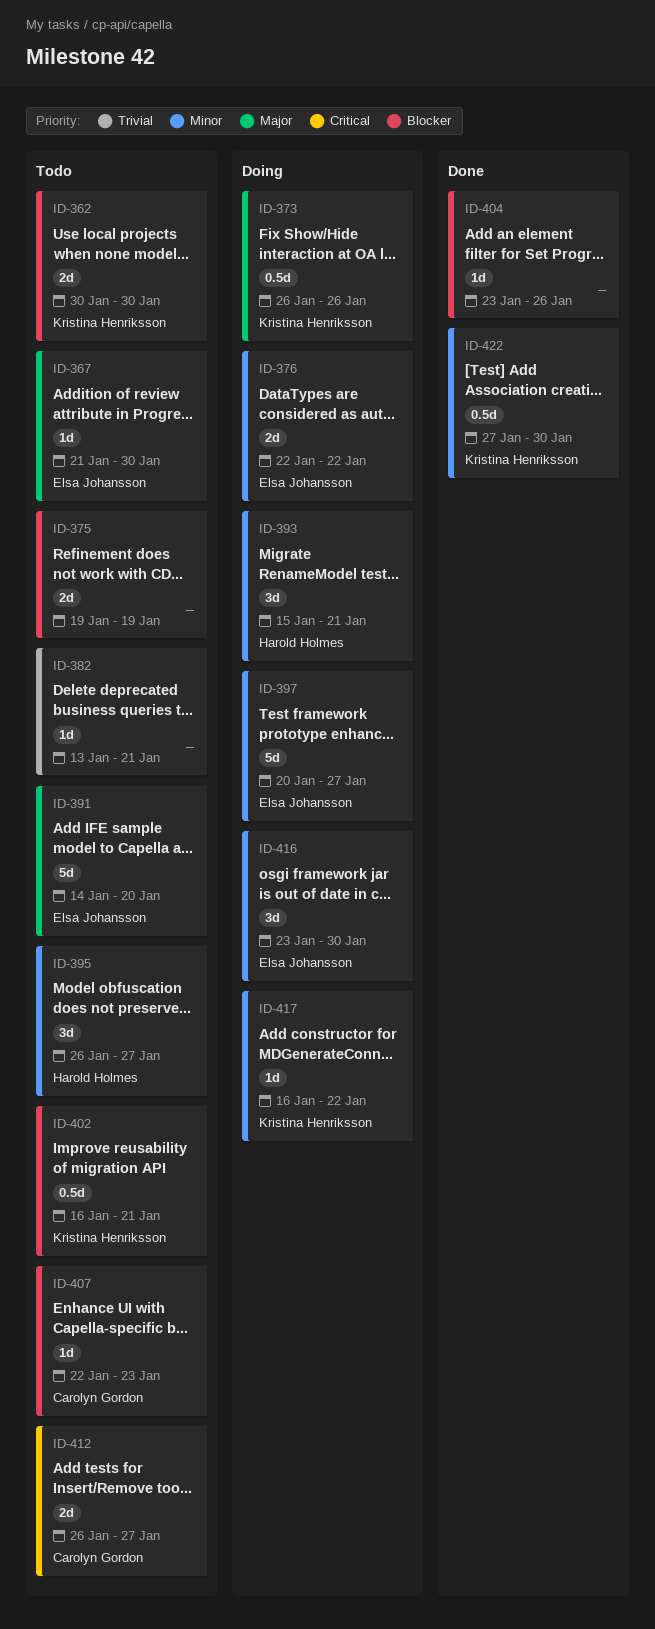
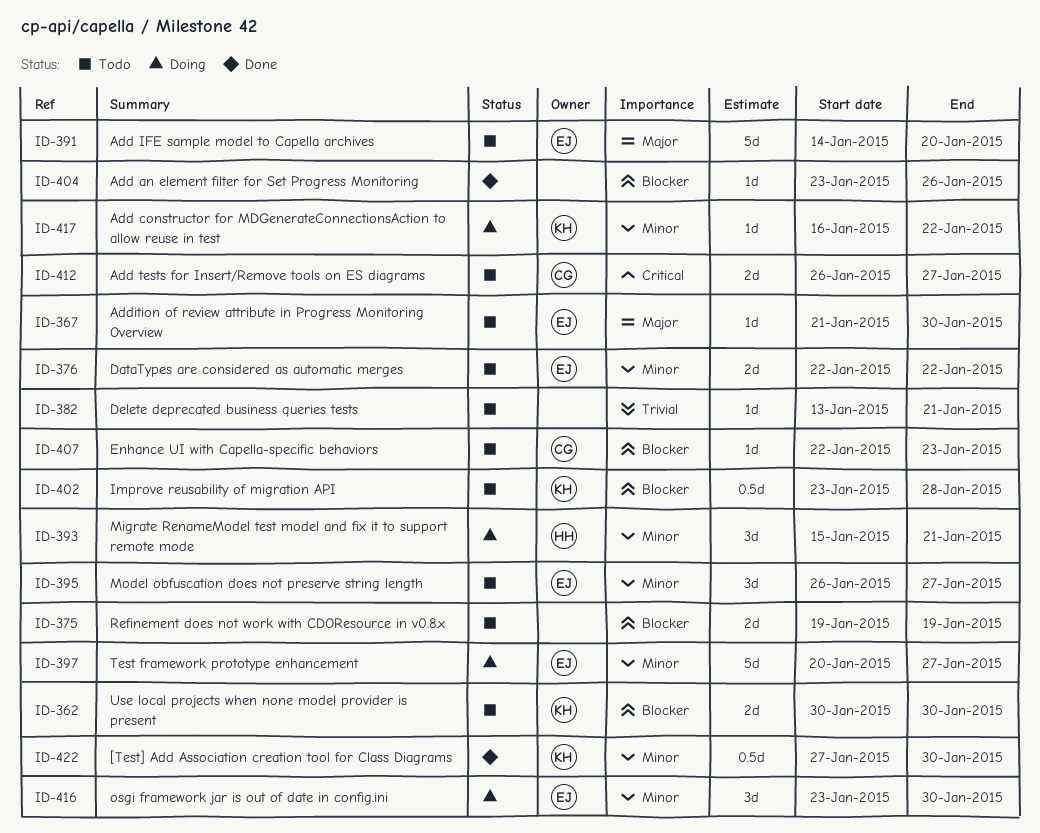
ID-373: present -> none
ID-376, status: Doing -> Todo
ID-395, owner: Harold Holmes -> Elsa Johansson
ID-402, start: Jan 16 -> Jan 23
ID-402, due: Jan 21 -> Jan 28

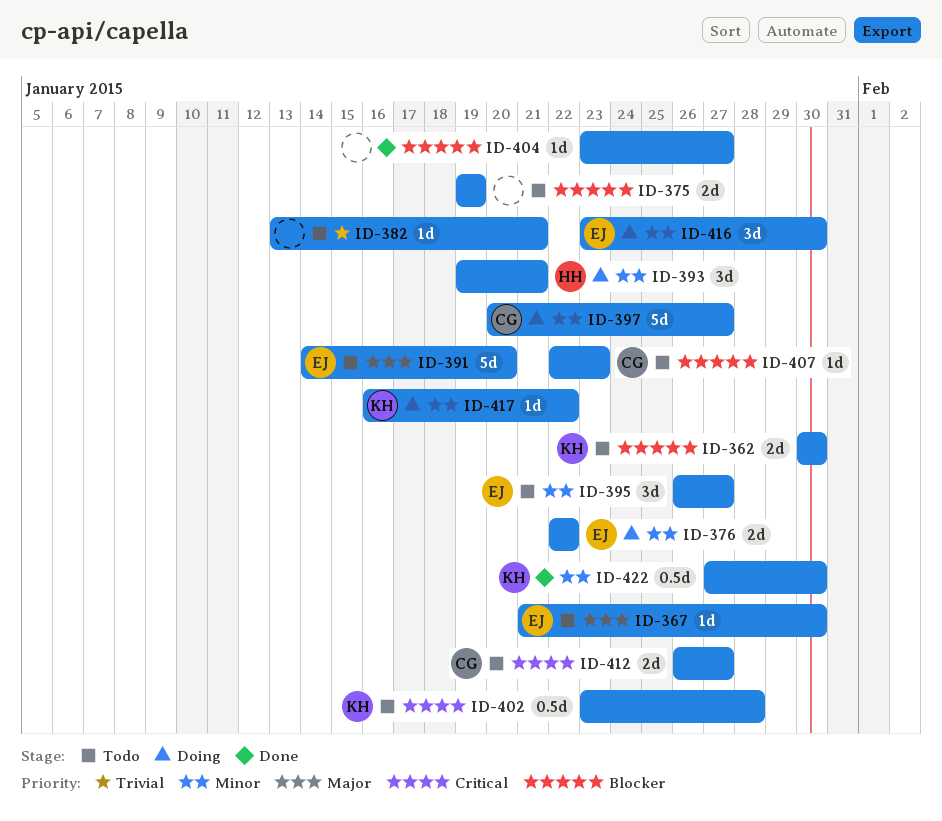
ID-376, status: Todo -> Doing
ID-393, start: Jan 15 -> Jan 19
ID-397, owner: EJ -> CG
ID-402, priority: Blocker -> Critical
ID-404, due: Jan 26 -> Jan 27

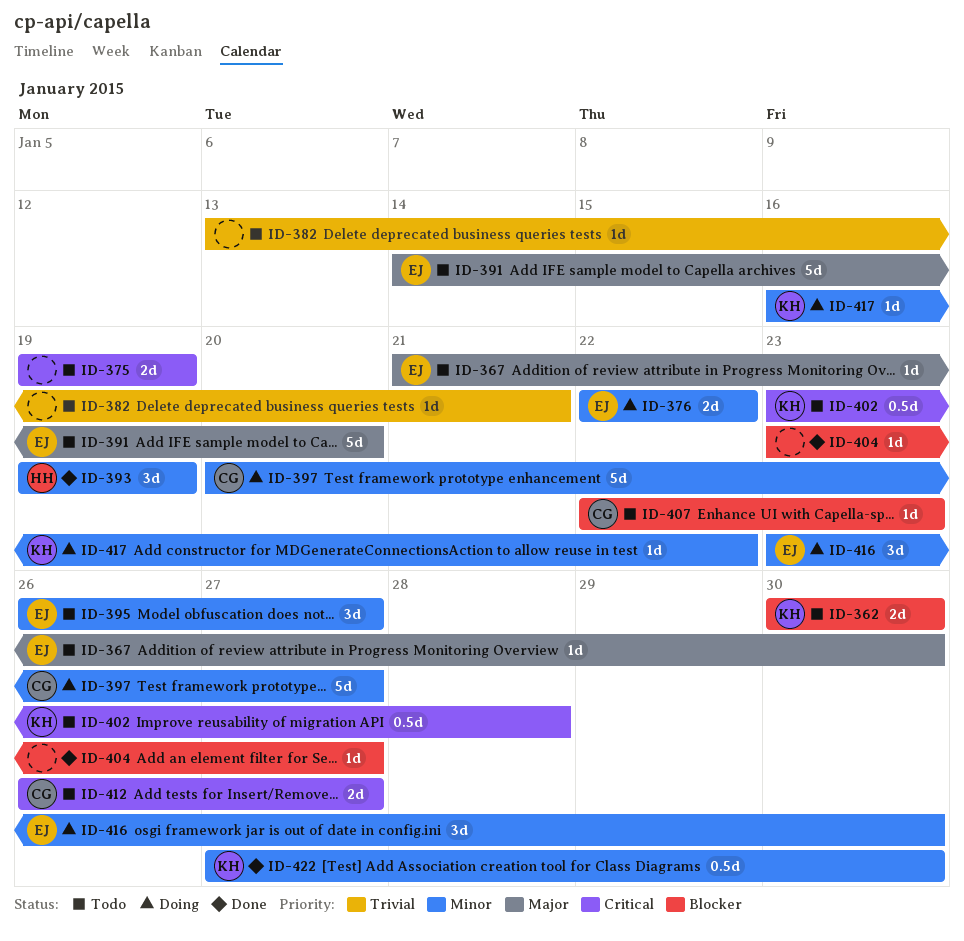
ID-375, priority: Blocker -> Critical
ID-393, status: Doing -> Done
ID-393, due: Jan 21 -> Jan 19

